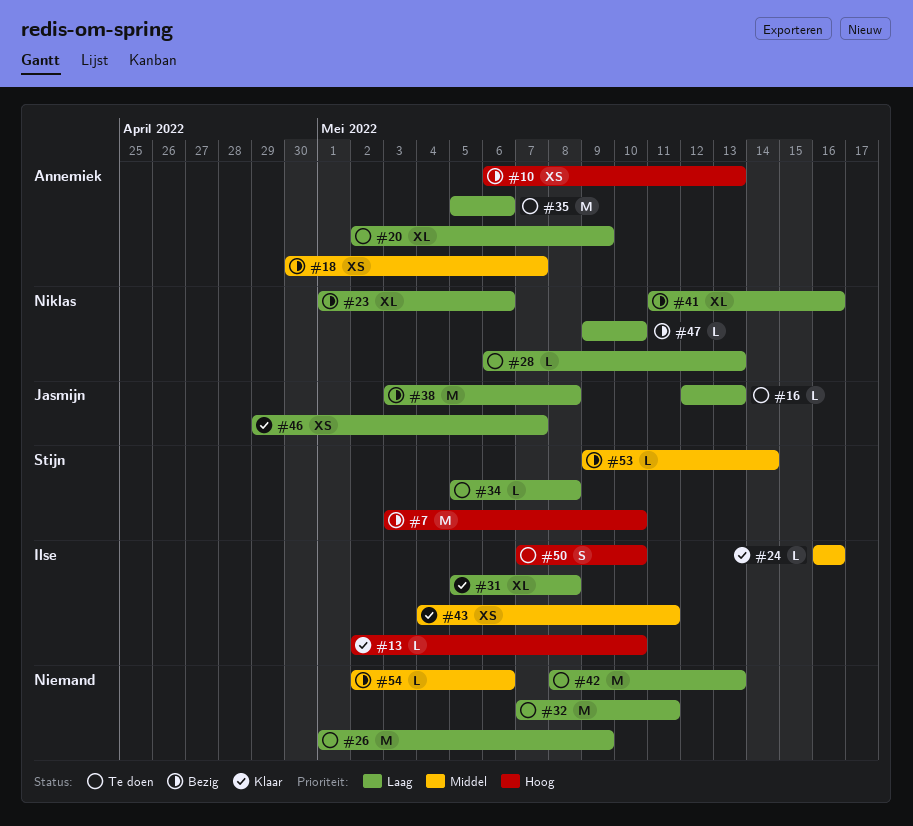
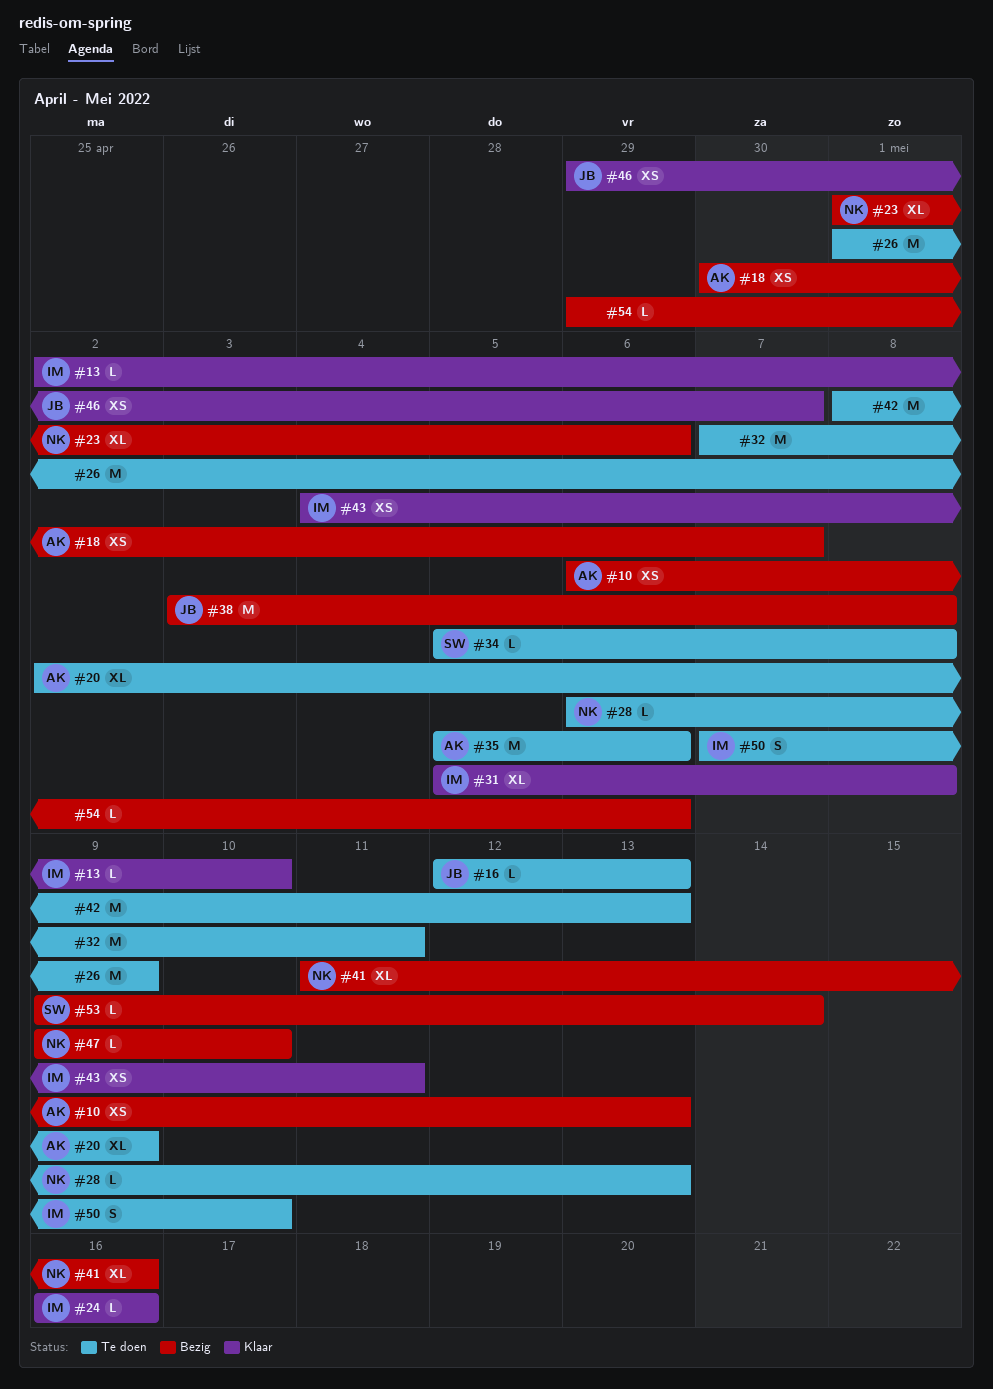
#7: present -> none
#54, start: May 2 -> Apr 29

